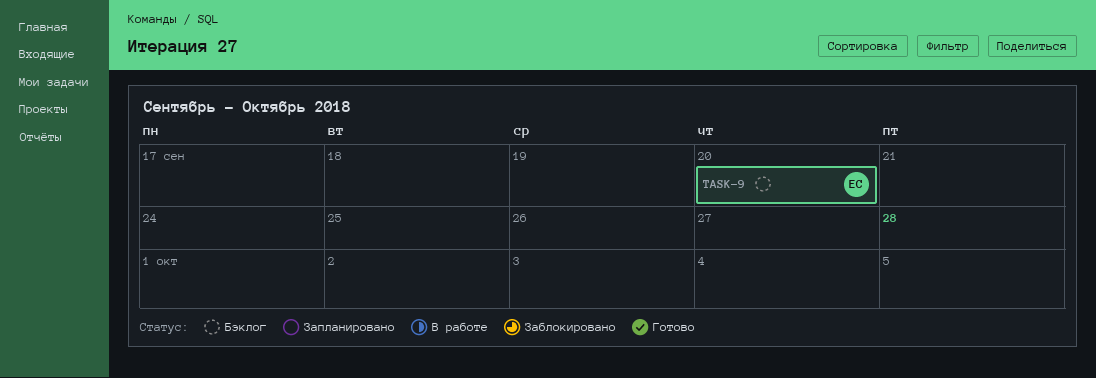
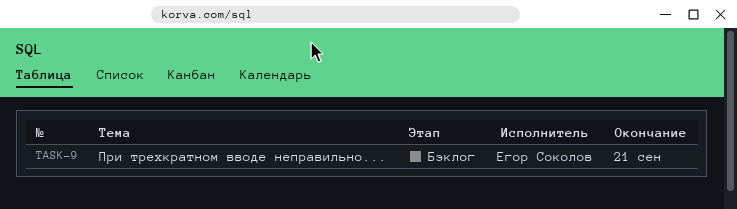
TASK-9, due: Sep 20 -> Sep 21

